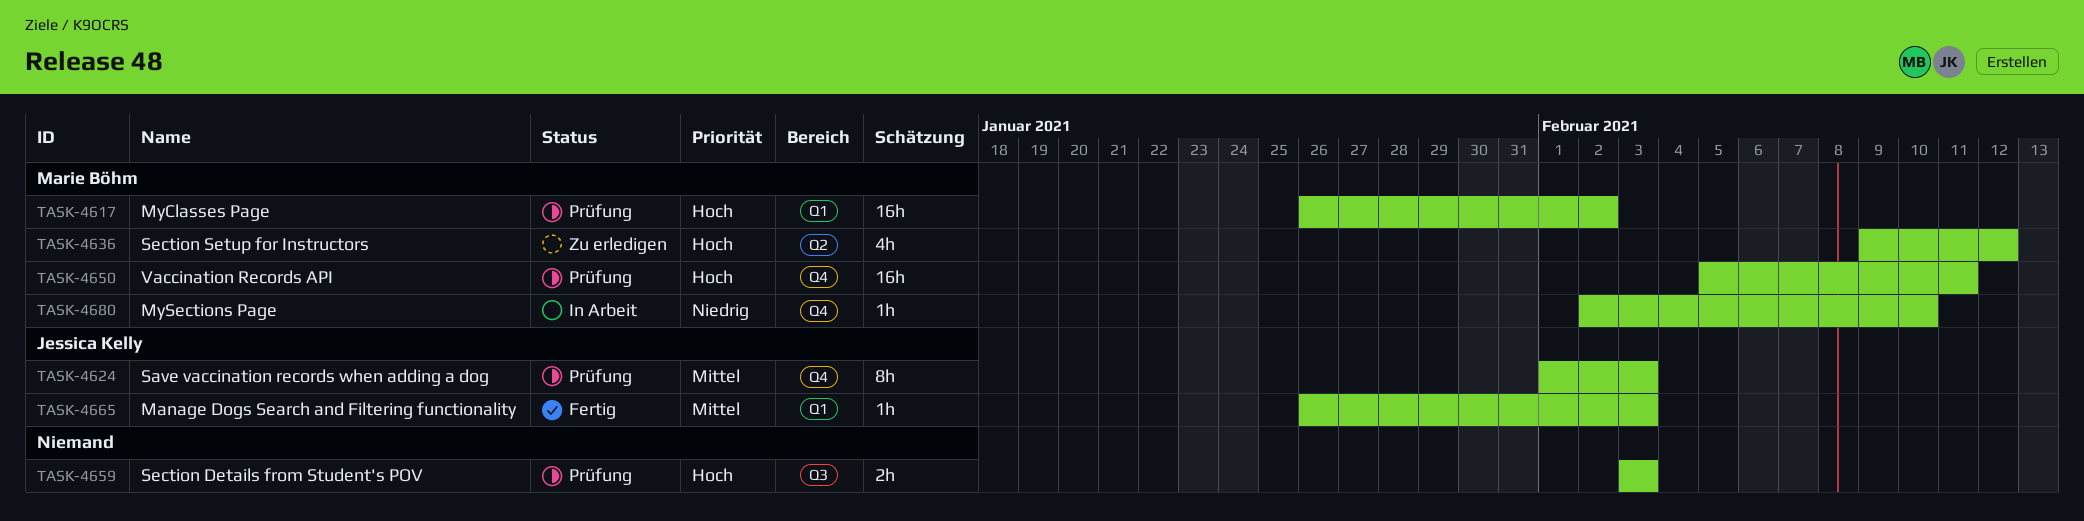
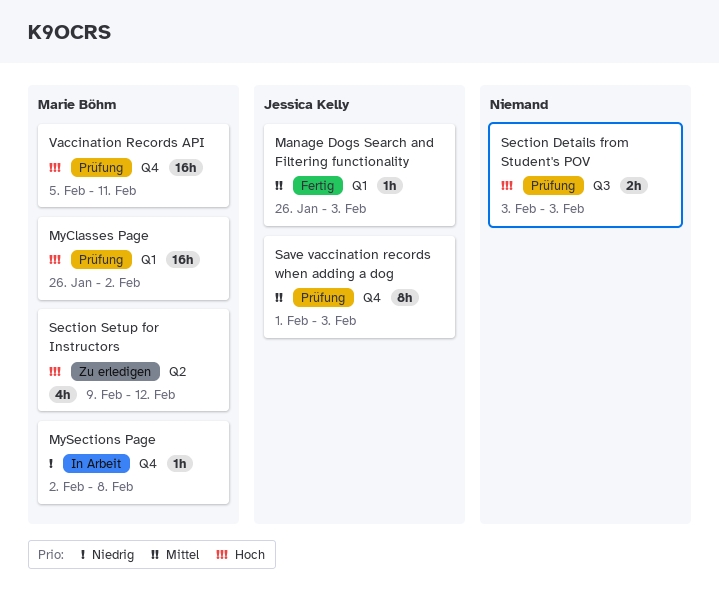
MySections Page, due: Feb 10 -> Feb 8

